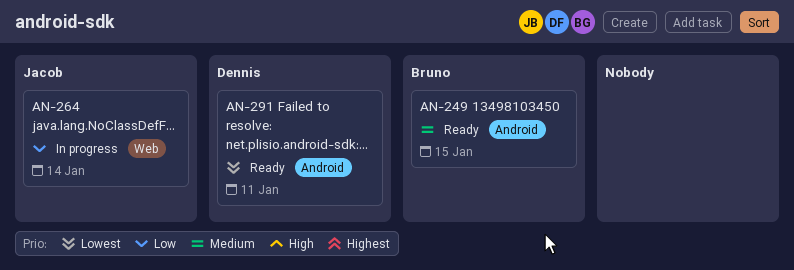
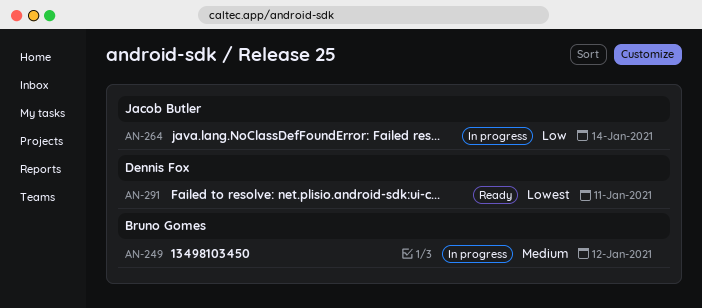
AN-249, status: Ready -> In progress
AN-249, due: Jan 15 -> Jan 12

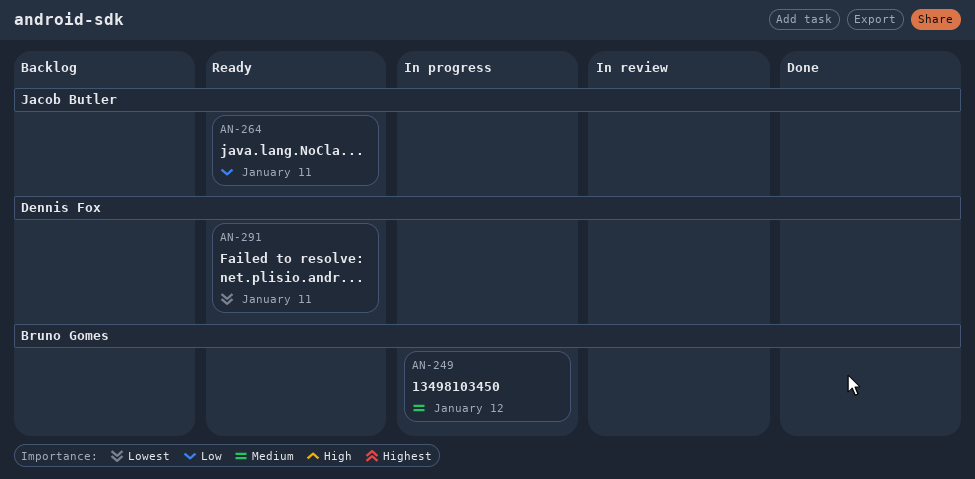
AN-264, status: In progress -> Ready
AN-264, due: Jan 14 -> Jan 11

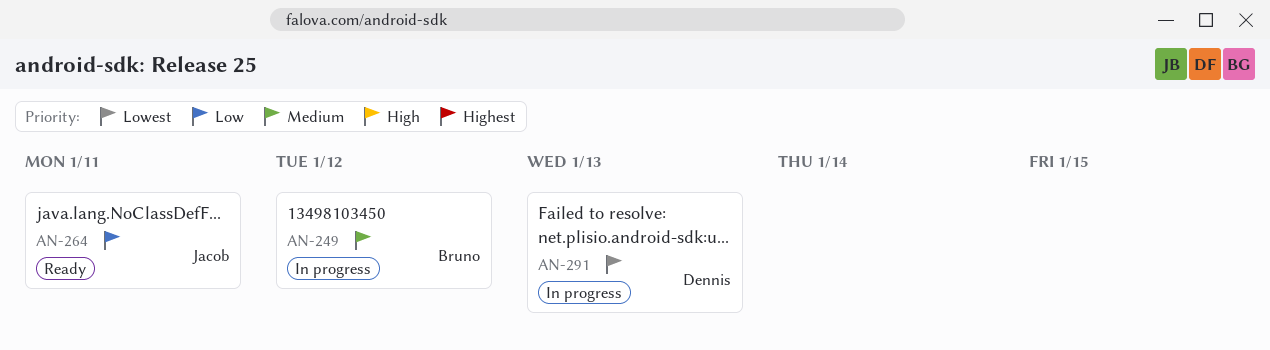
AN-291, status: Ready -> In progress
AN-291, due: Jan 11 -> Jan 13

